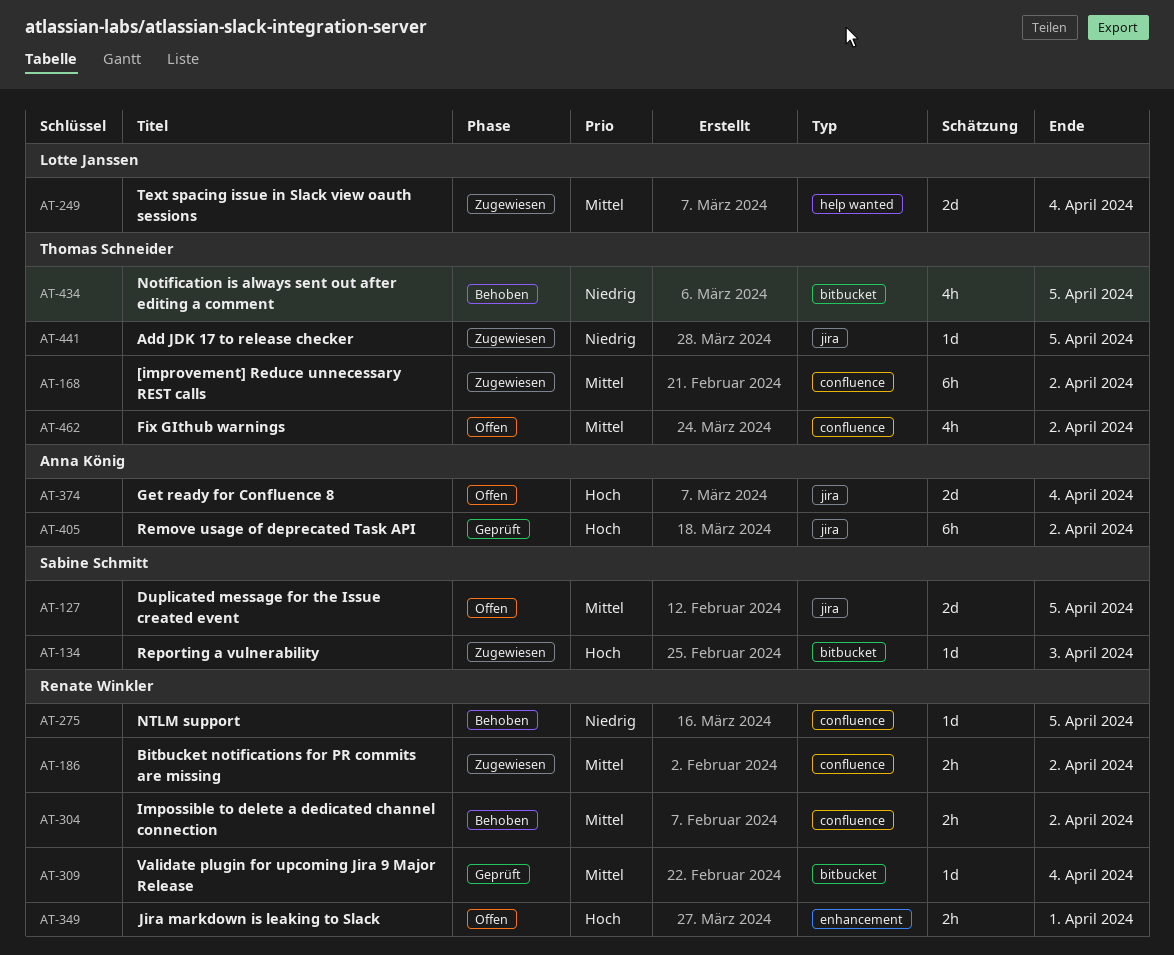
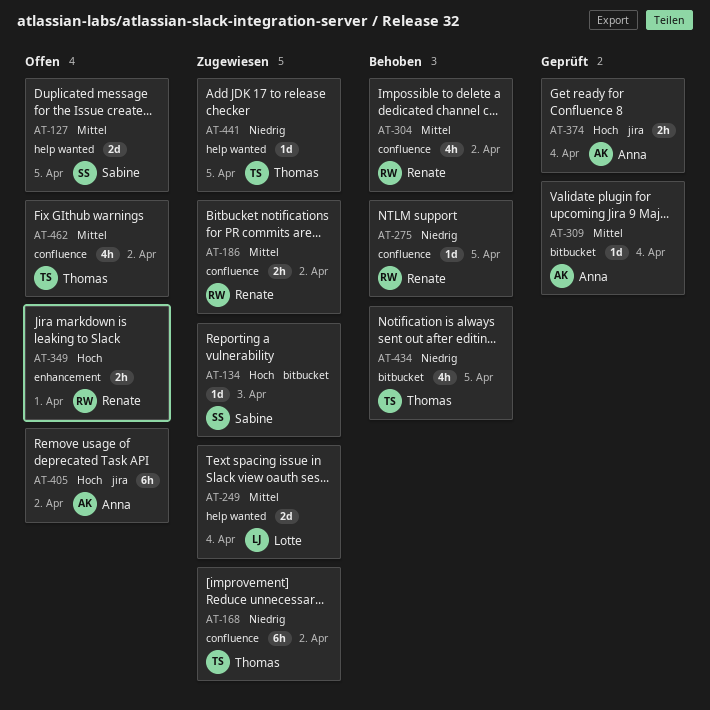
AT-127, label: jira -> help wanted
AT-168, priority: Mittel -> Niedrig
AT-304, estimate: 2h -> 4h
AT-309, owner: Renate Winkler -> Anna König
AT-374, status: Offen -> Geprüft
AT-374, estimate: 2d -> 2h
AT-405, status: Geprüft -> Offen
AT-441, label: jira -> help wanted

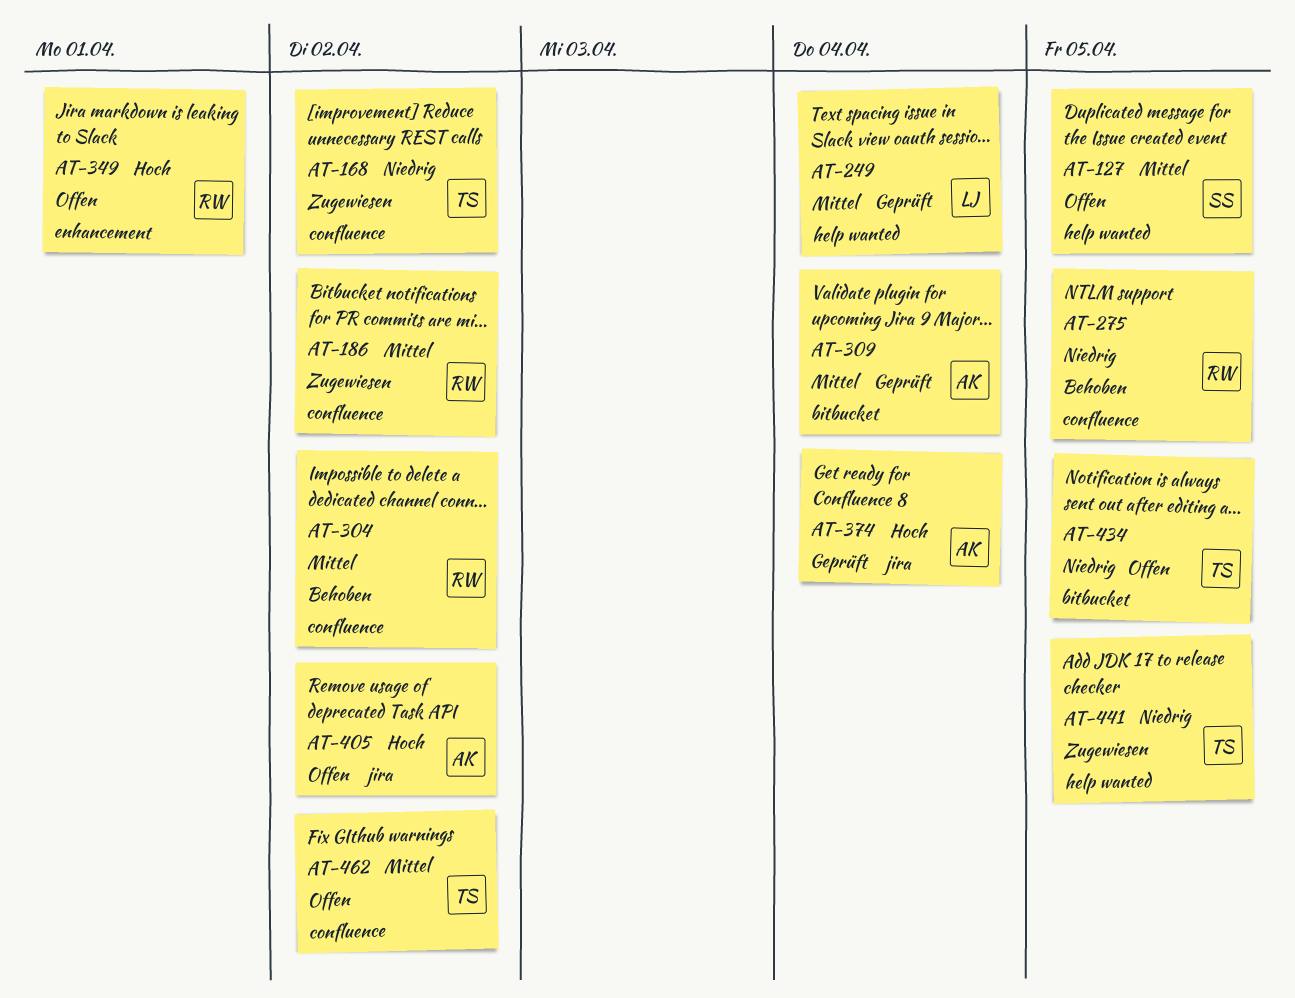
AT-134: present -> none
AT-249, status: Zugewiesen -> Geprüft
AT-434, status: Behoben -> Offen

